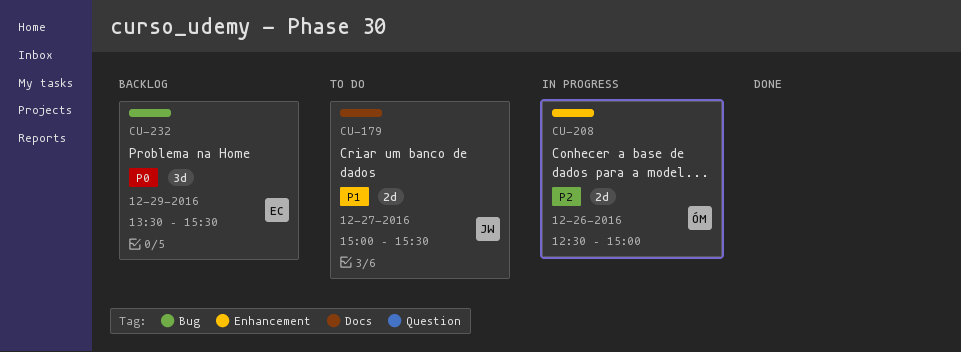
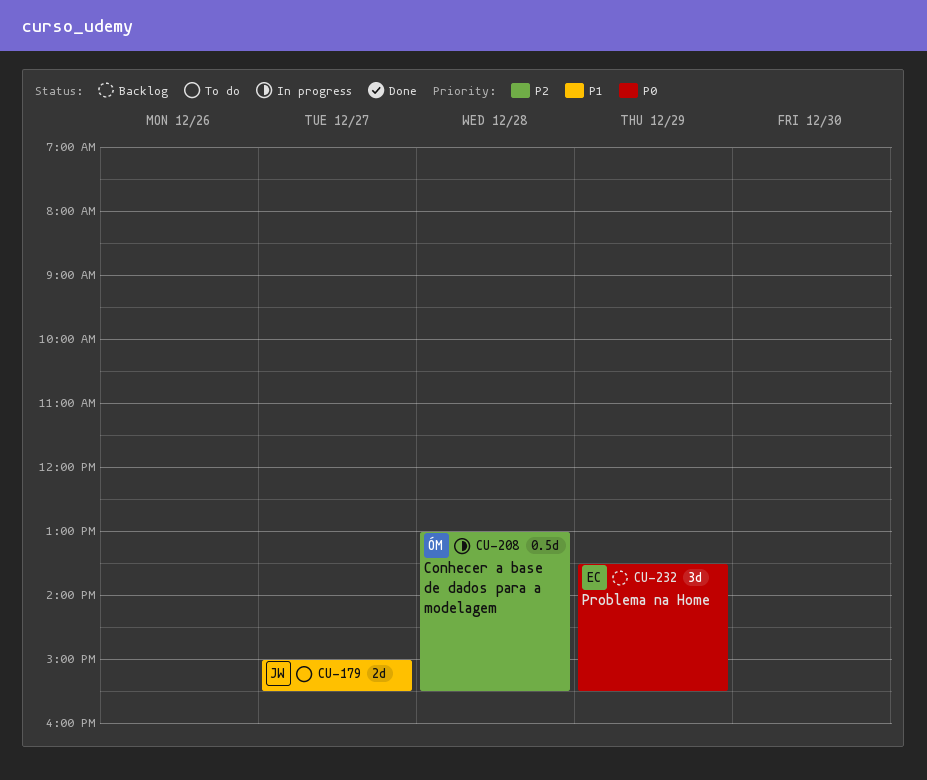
CU-208, estimate: 2d -> 0.5d
CU-208, day: Dec 26 -> Dec 28
CU-208, begins: 12:30 -> 13:00
CU-208, ends: 15:00 -> 15:30

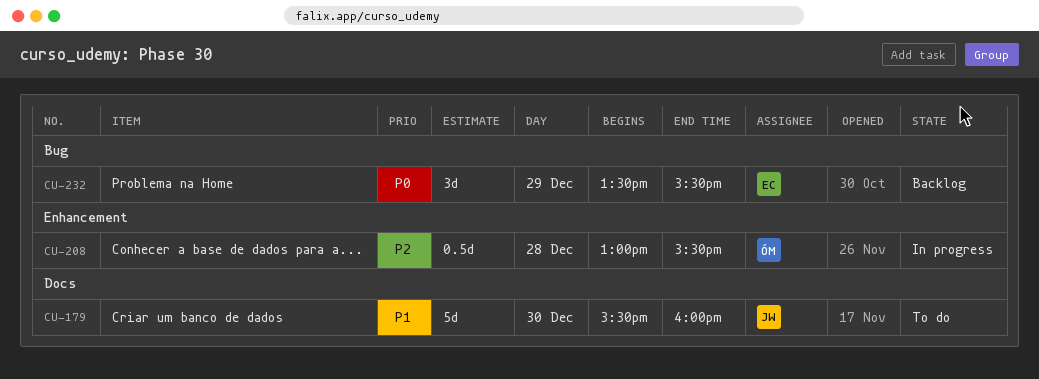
CU-179, estimate: 2d -> 5d
CU-179, day: Dec 27 -> Dec 30
CU-179, begins: 15:00 -> 15:30
CU-179, ends: 15:30 -> 16:00

